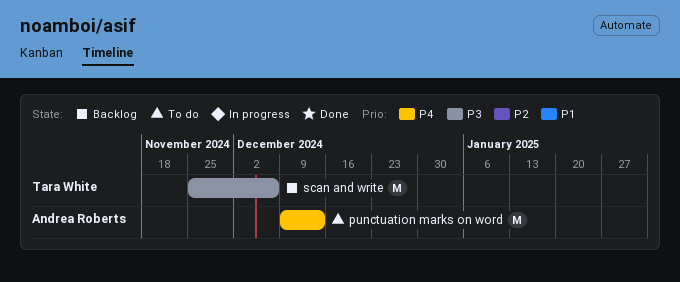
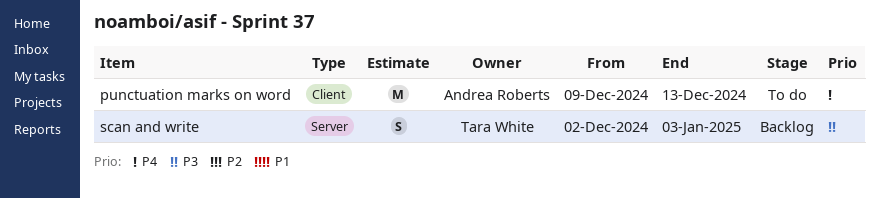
scan and write, estimate: M -> S
scan and write, start: Nov 25 -> Dec 2
scan and write, due: Dec 6 -> Jan 3

